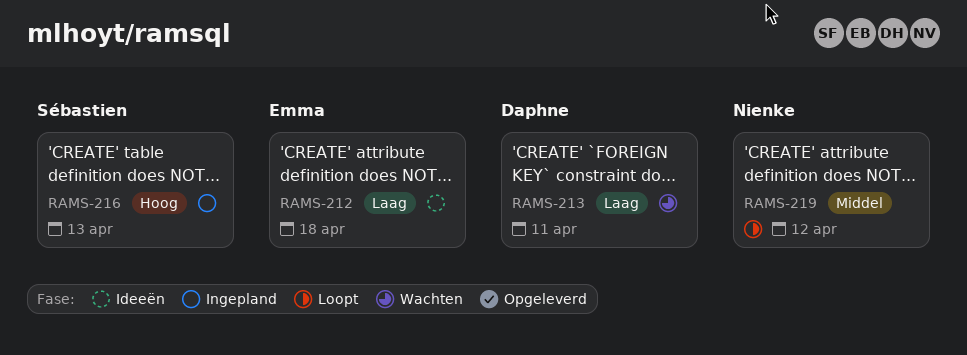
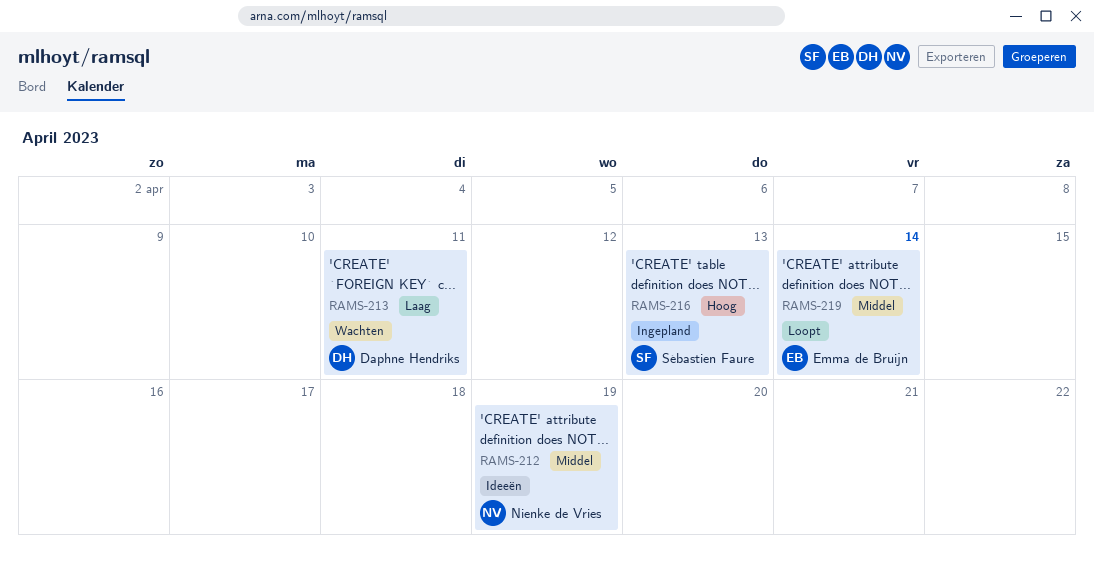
RAMS-212, owner: Emma de Bruijn -> Nienke de Vries
RAMS-212, priority: Laag -> Middel
RAMS-212, due: Apr 18 -> Apr 19
RAMS-219, owner: Nienke de Vries -> Emma de Bruijn
RAMS-219, due: Apr 12 -> Apr 14

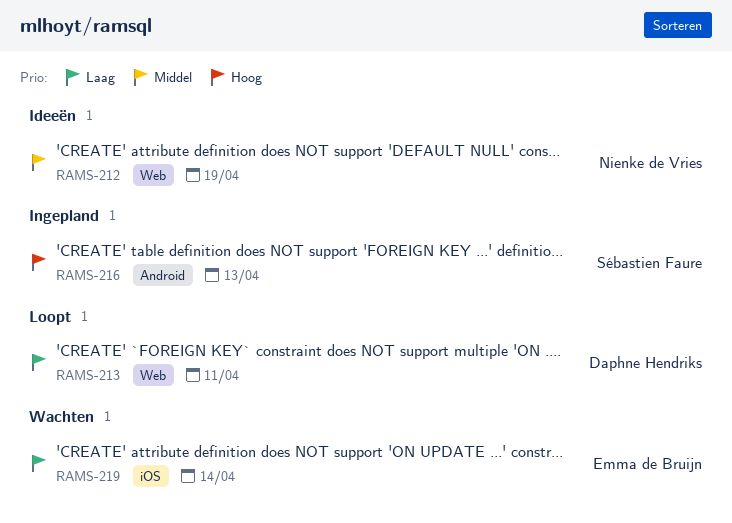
RAMS-213, status: Wachten -> Loopt
RAMS-219, status: Loopt -> Wachten
RAMS-219, priority: Middel -> Laag

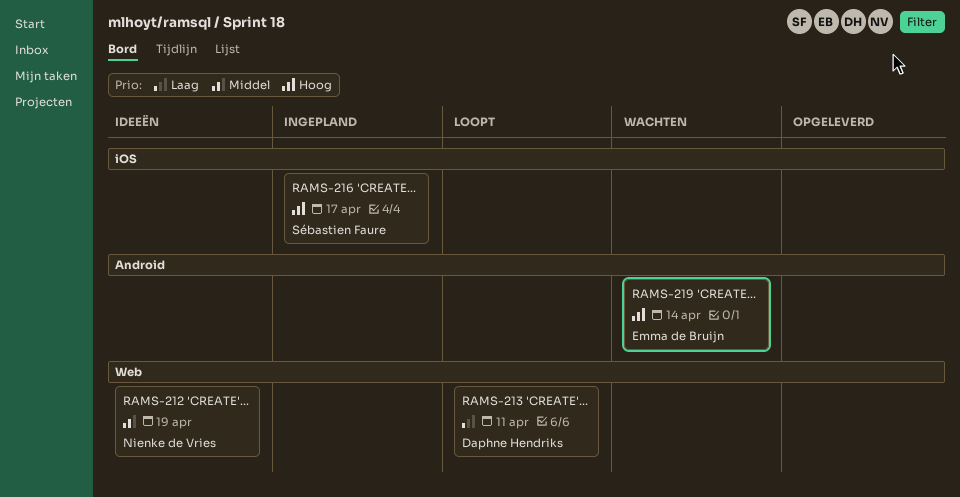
RAMS-216, label: Android -> iOS
RAMS-216, due: Apr 13 -> Apr 17
RAMS-219, priority: Laag -> Hoog
RAMS-219, label: iOS -> Android

